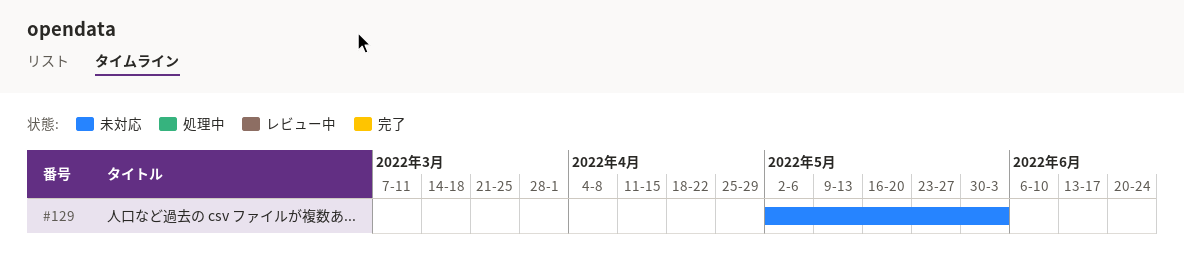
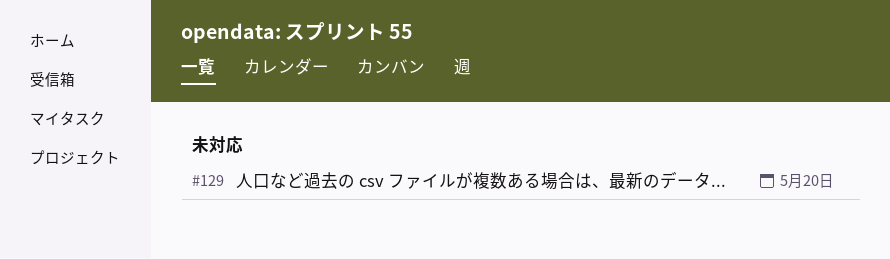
#129, due: Jun 3 -> May 20

